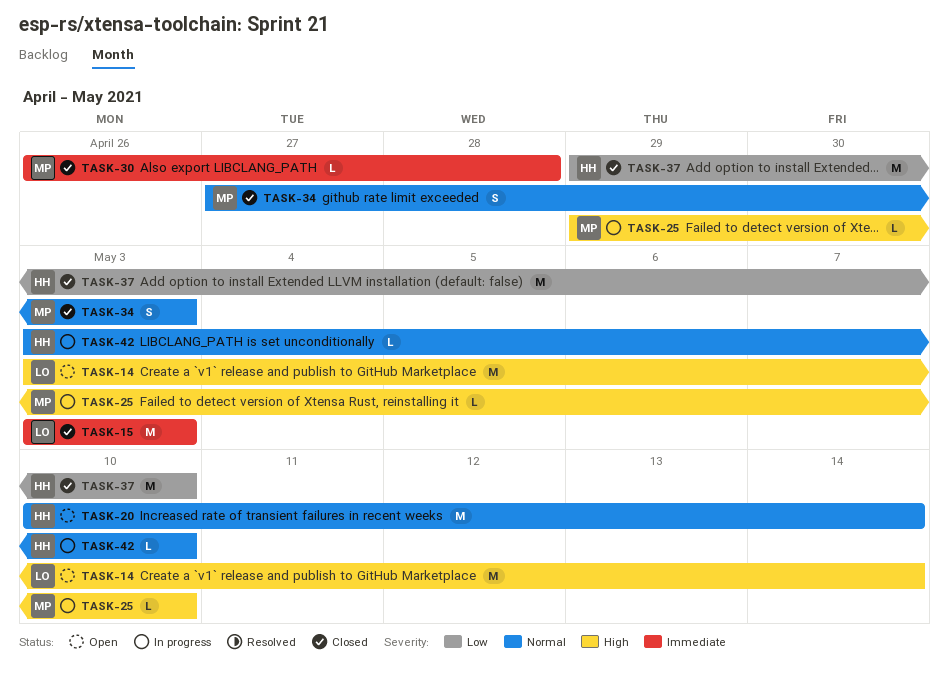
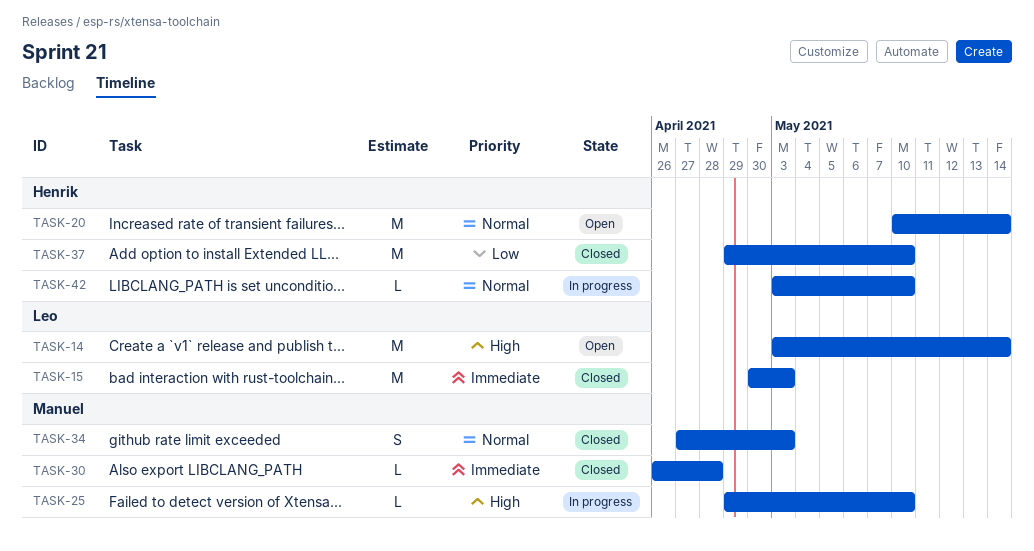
TASK-15, start: May 3 -> Apr 30

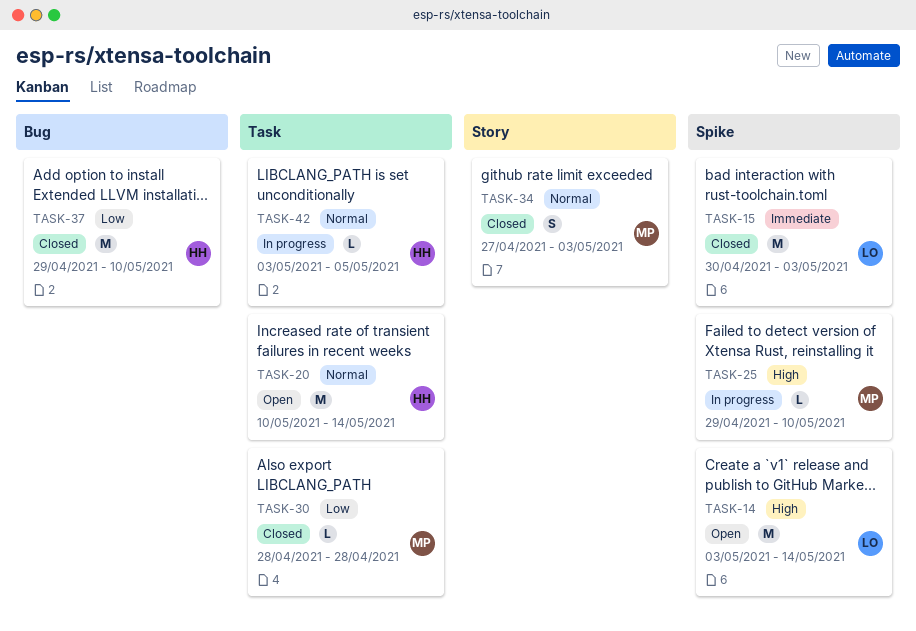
TASK-30, priority: Immediate -> Low
TASK-30, start: Apr 26 -> Apr 28
TASK-42, due: May 10 -> May 5

